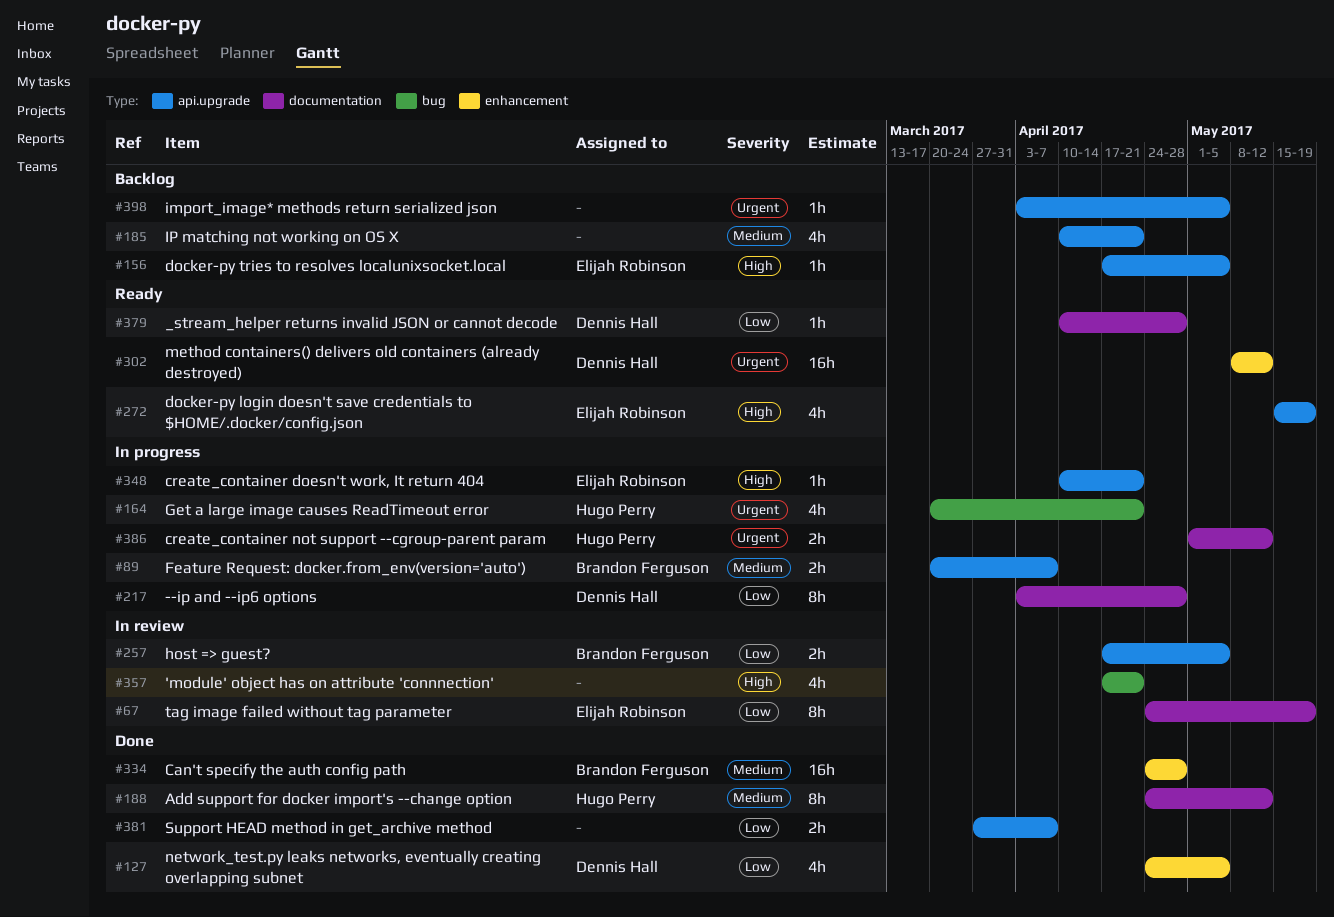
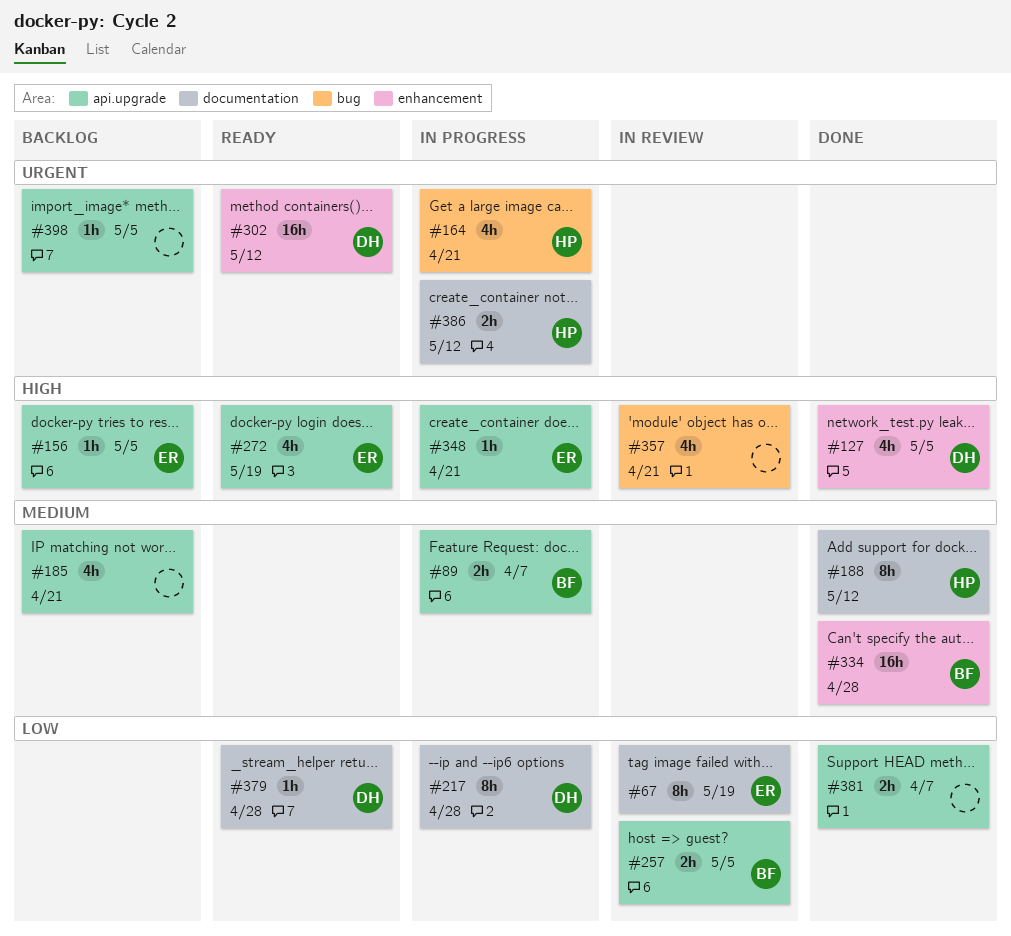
#127, priority: Low -> High

